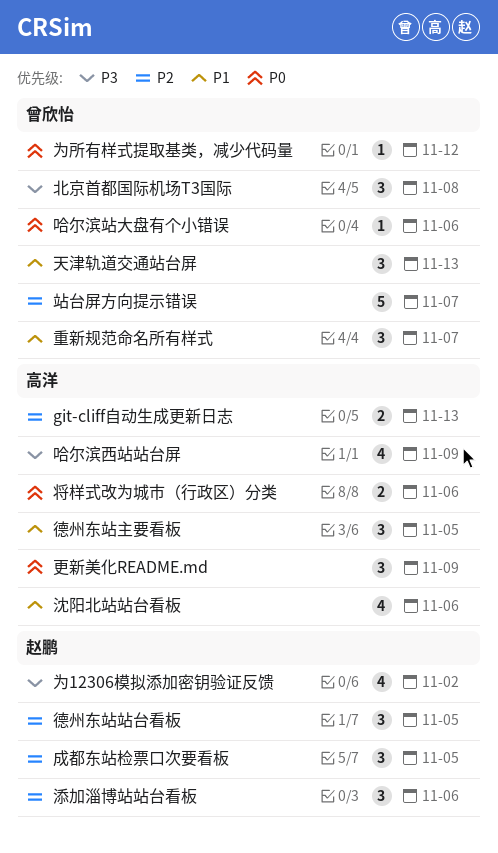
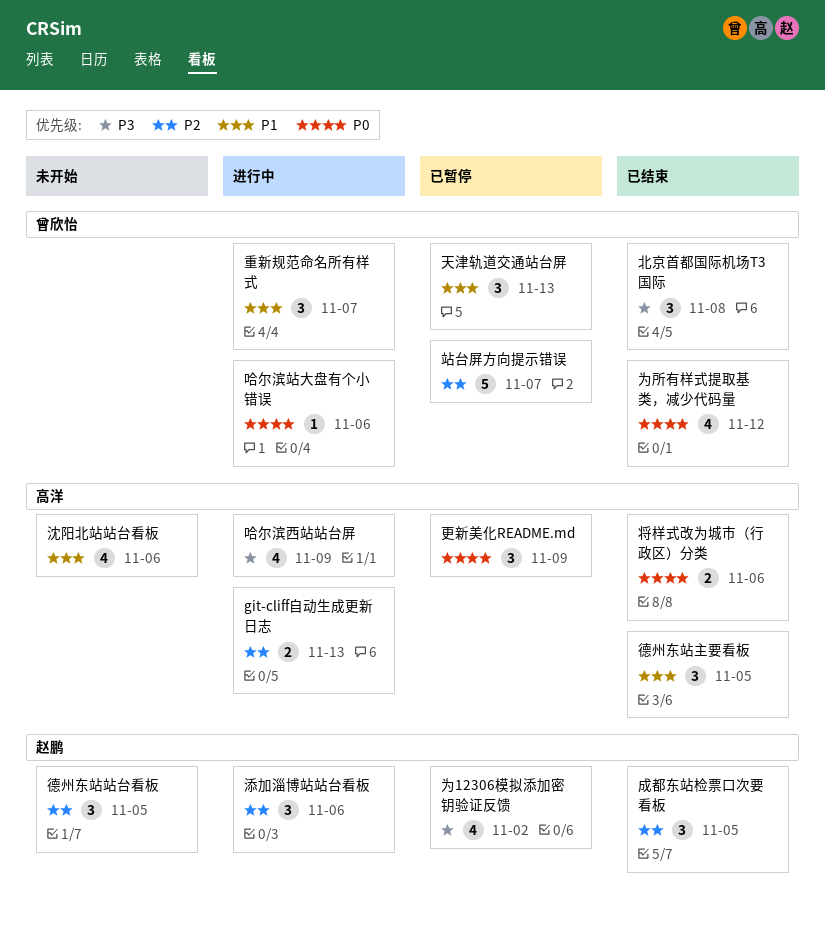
为所有样式提取基类，减少代码量, estimate: 1 -> 4

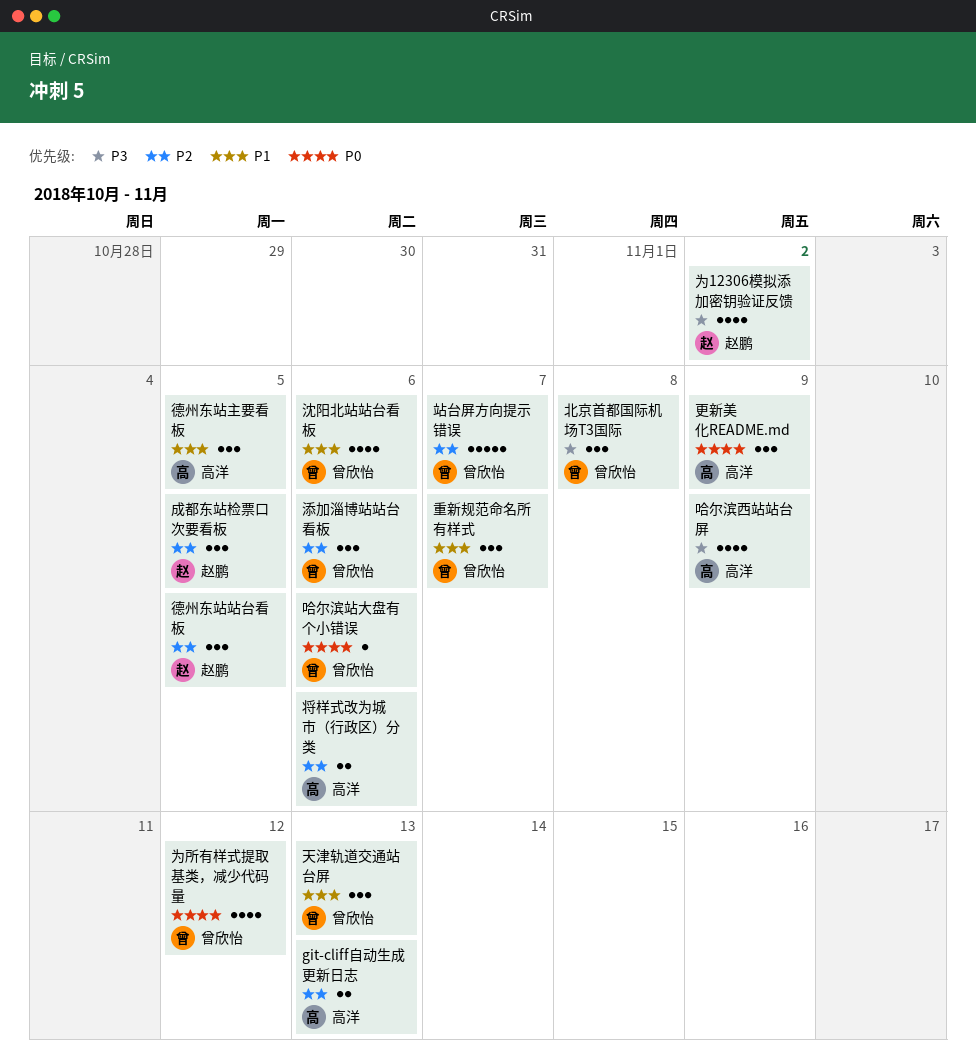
将样式改为城市（行政区）分类, priority: P0 -> P2
沈阳北站站台看板, owner: 高洋 -> 曾欣怡
添加淄博站站台看板, owner: 赵鹏 -> 曾欣怡

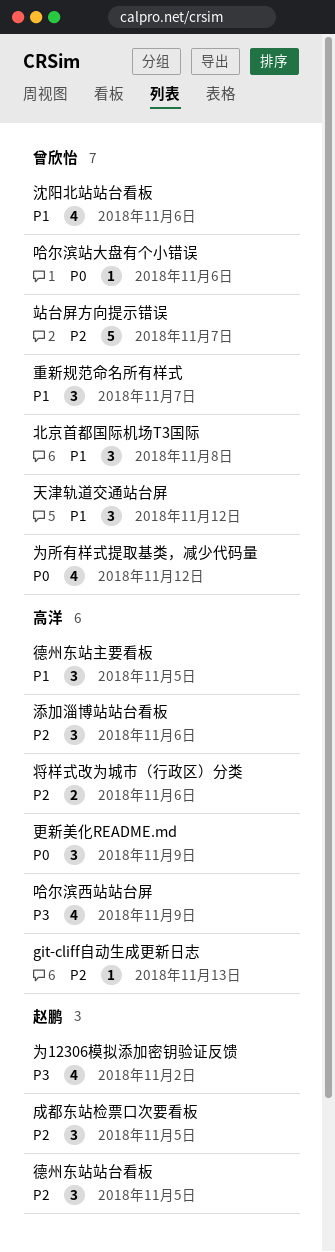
git-cliff自动生成更新日志, estimate: 2 -> 1
北京首都国际机场T3国际, priority: P3 -> P1
天津轨道交通站台屏, due: Nov 13 -> Nov 12
添加淄博站站台看板, owner: 曾欣怡 -> 高洋

